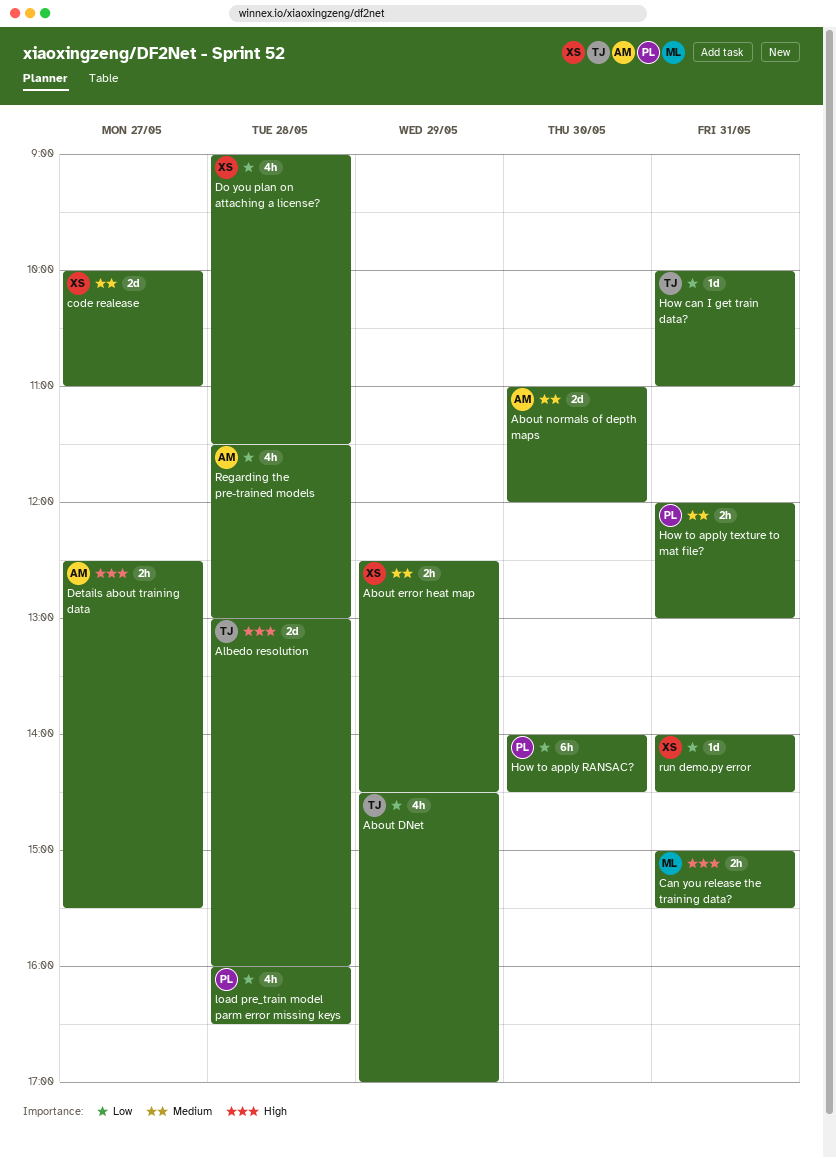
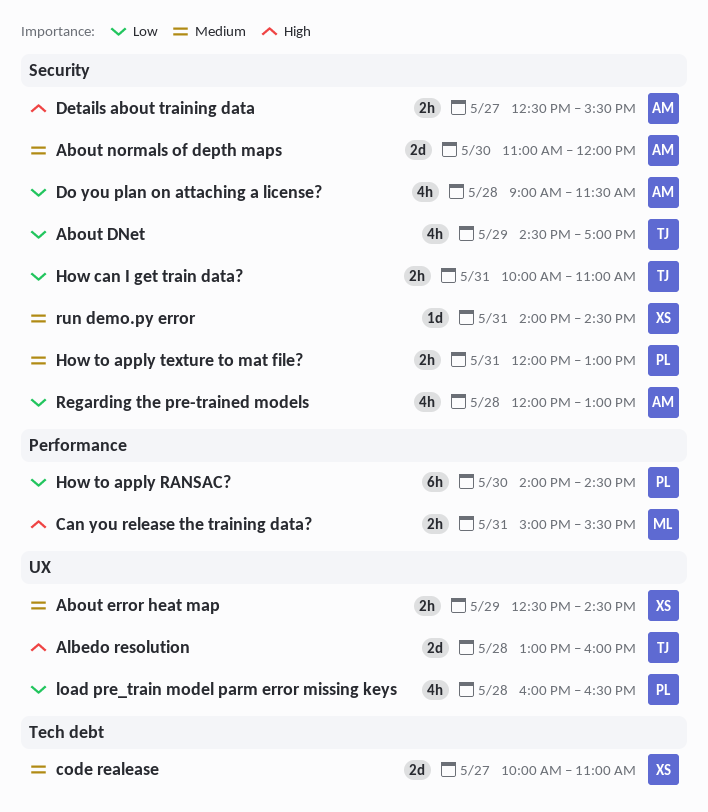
Do you plan on attaching a license?, owner: XS -> AM
How can I get train data?, estimate: 1d -> 2h
Regarding the pre-trained models, begins: 11:30 -> 12:00
run demo.py error, priority: Low -> Medium

